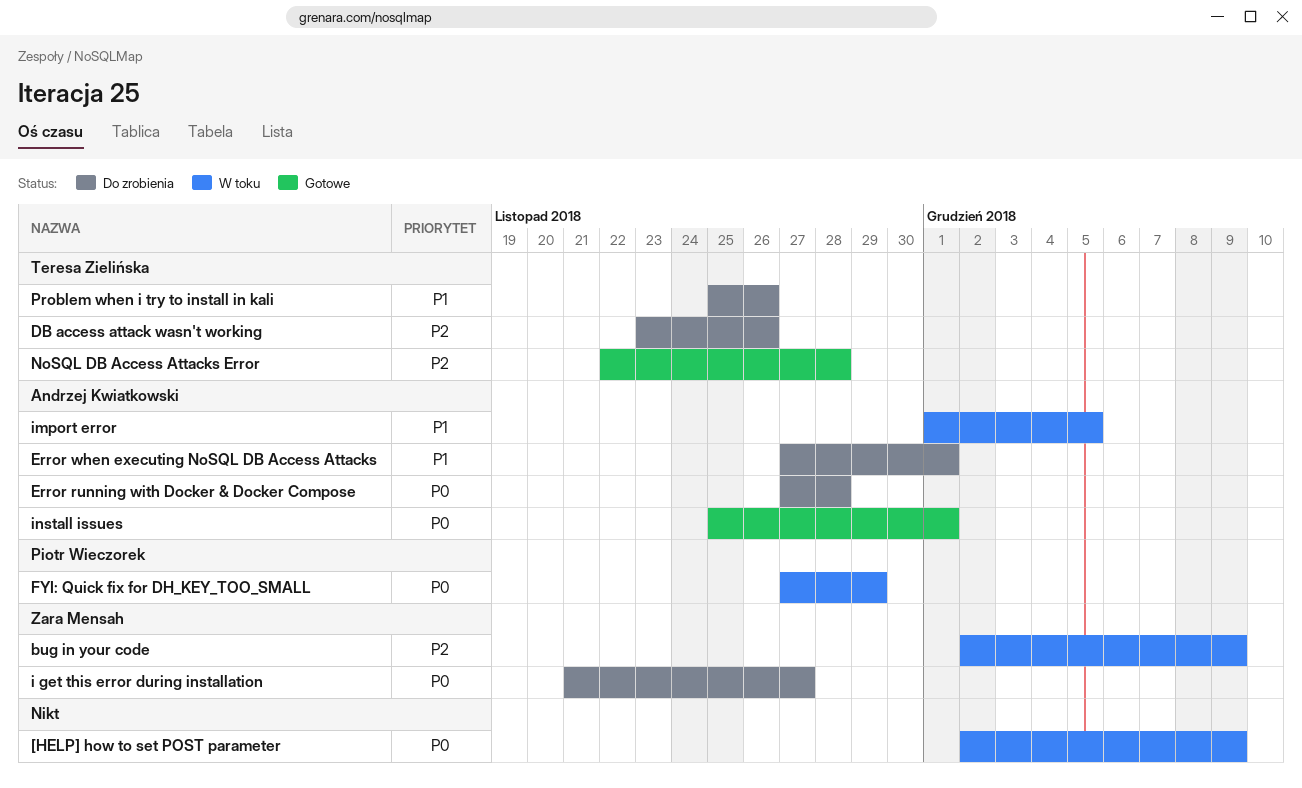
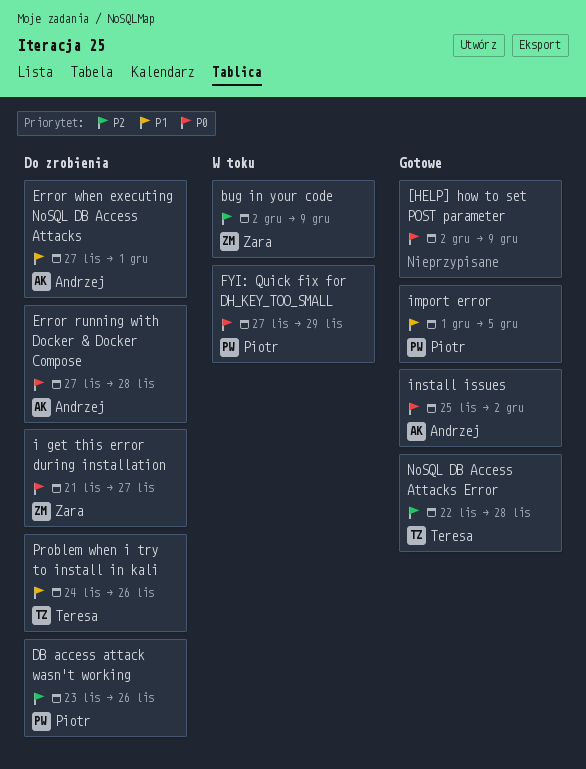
[HELP] how to set POST parameter, status: W toku -> Gotowe
DB access attack wasn't working, owner: Teresa Zielińska -> Piotr Wieczorek
import error, status: W toku -> Gotowe
import error, owner: Andrzej Kwiatkowski -> Piotr Wieczorek
install issues, due: Dec 1 -> Dec 2
Problem when i try to install in kali, start: Nov 25 -> Nov 24

